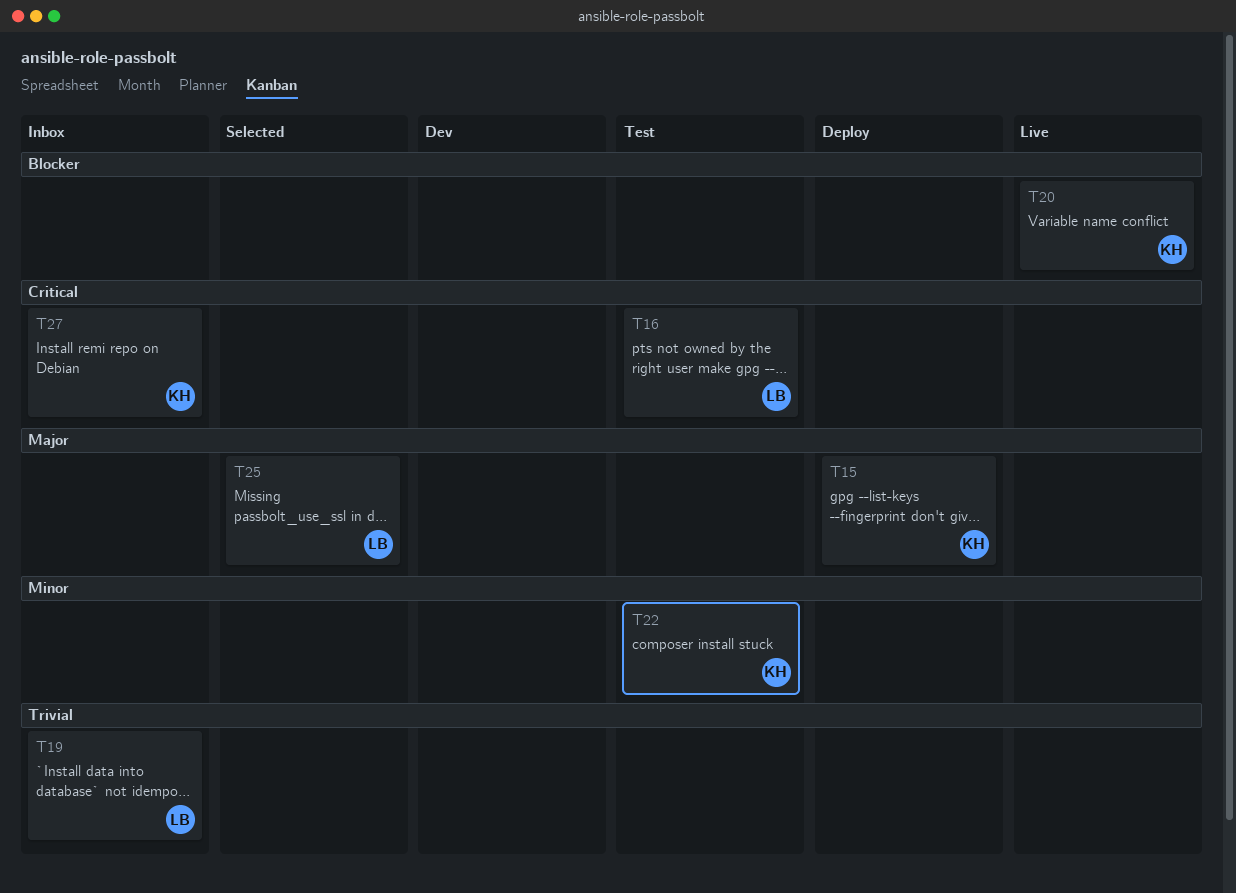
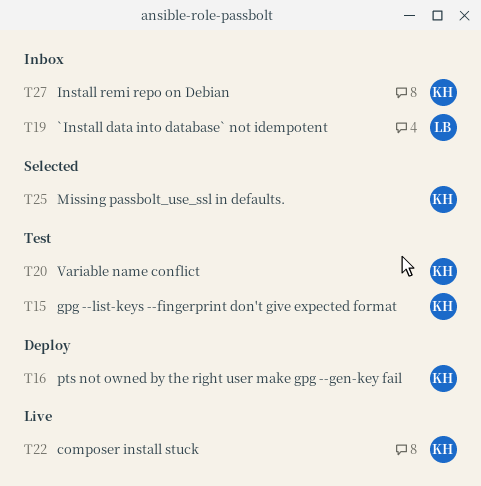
T15, status: Deploy -> Test
T16, status: Test -> Deploy
T16, owner: LB -> KH
T20, status: Live -> Test
T22, status: Test -> Live
T25, owner: LB -> KH

